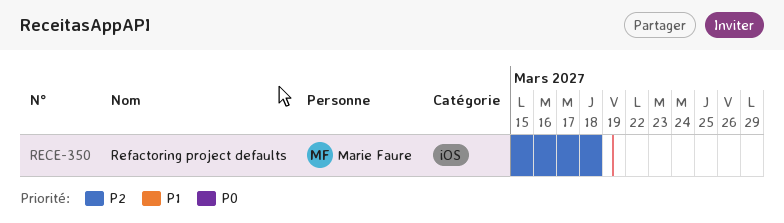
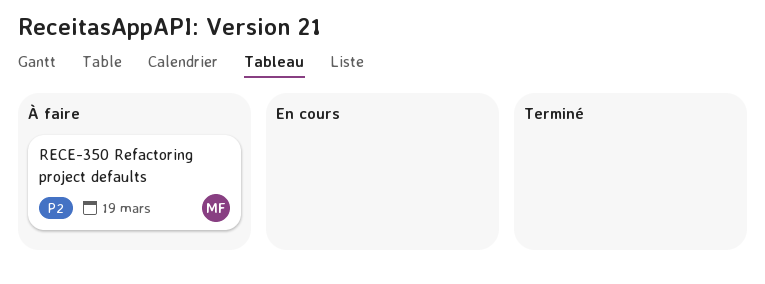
RECE-350, due: Mar 18 -> Mar 19

